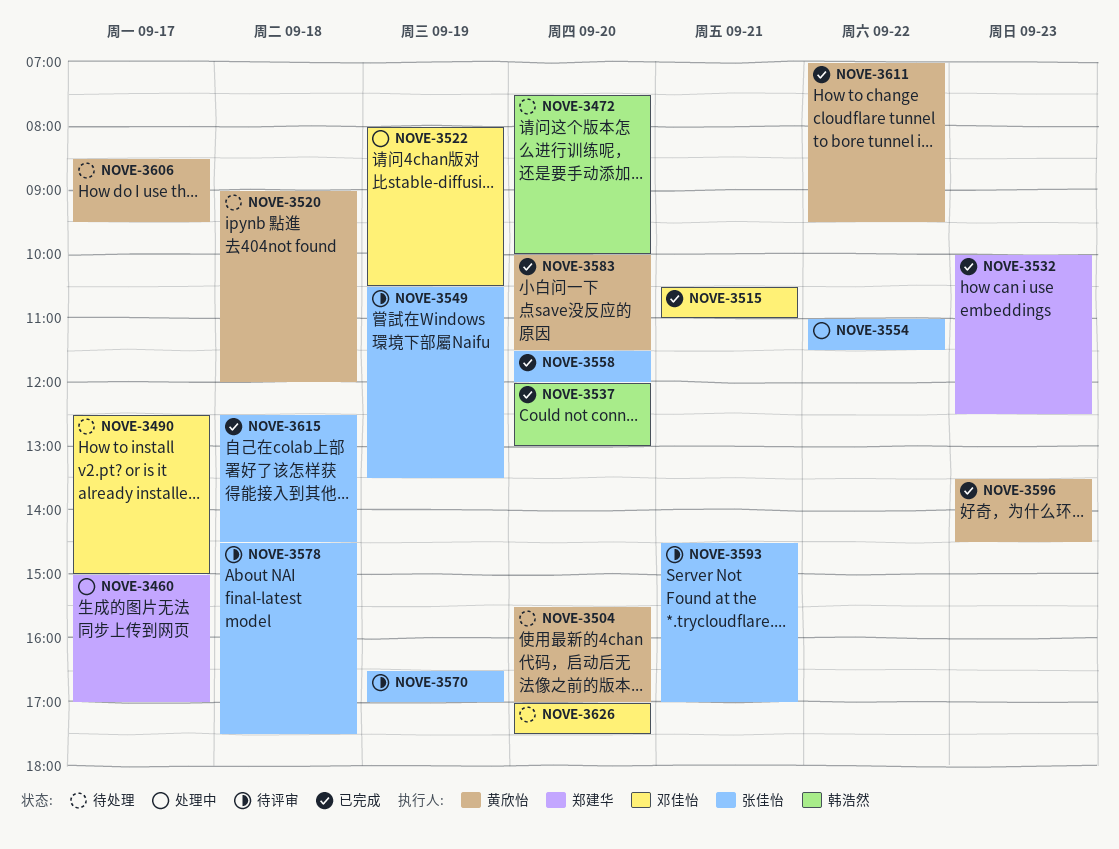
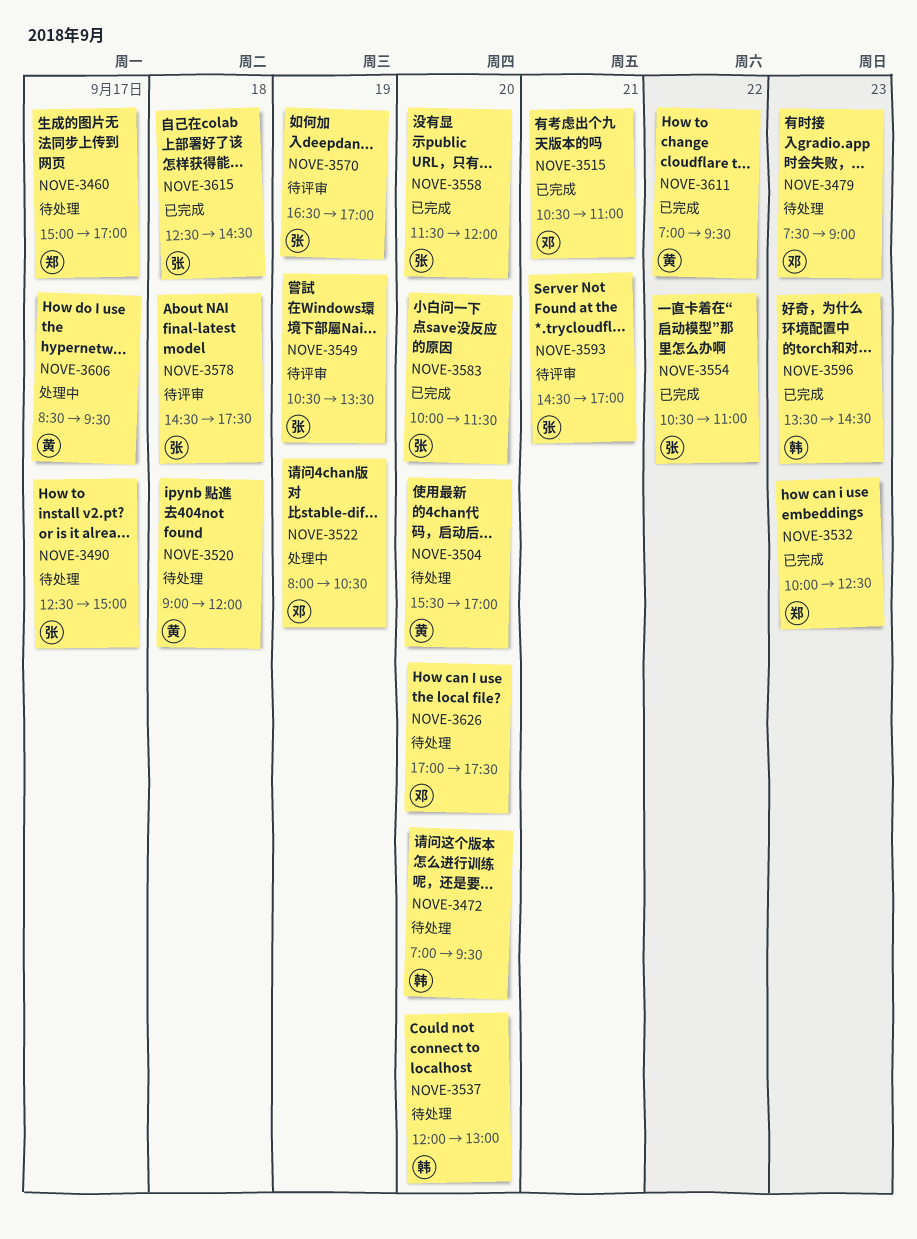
NOVE-3460, status: 处理中 -> 待处理
NOVE-3472, begins: 07:30 -> 07:00
NOVE-3472, ends: 10:00 -> 09:30
NOVE-3479: none -> present
NOVE-3490, owner: 邓佳怡 -> 张佳怡
NOVE-3537, status: 已完成 -> 待处理
NOVE-3554, status: 处理中 -> 已完成
NOVE-3554, begins: 11:00 -> 10:30
NOVE-3554, ends: 11:30 -> 11:00
NOVE-3583, owner: 黄欣怡 -> 张佳怡
NOVE-3596, owner: 黄欣怡 -> 韩浩然
NOVE-3606, status: 待处理 -> 处理中

